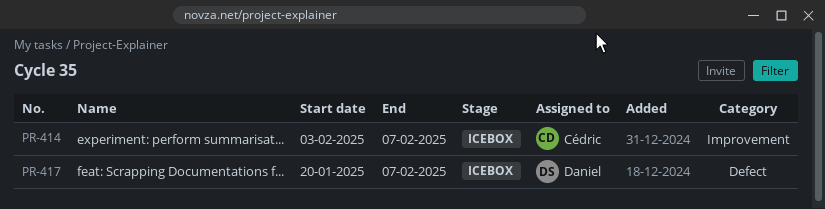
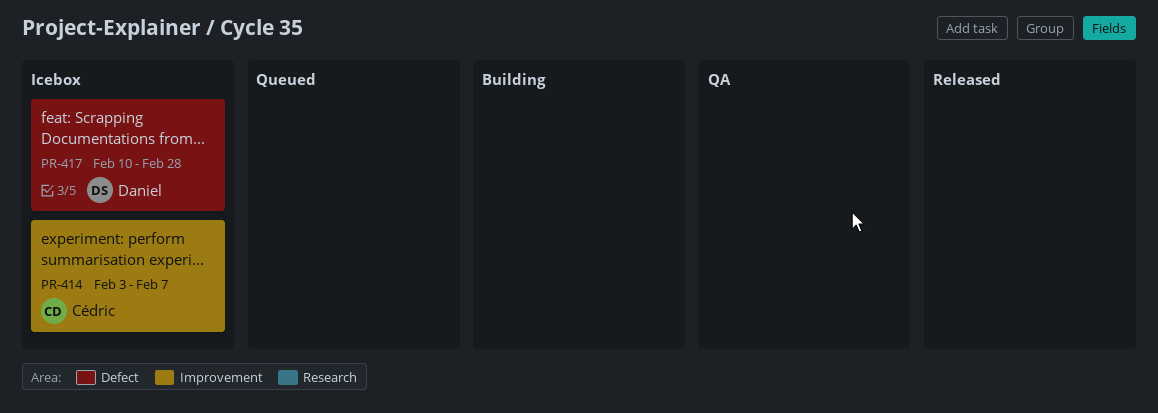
PR-417, start: Jan 20 -> Feb 10
PR-417, due: Feb 7 -> Feb 28

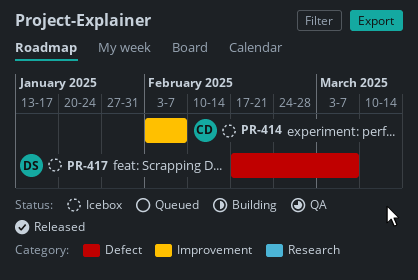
PR-417, start: Feb 10 -> Feb 17
PR-417, due: Feb 28 -> Mar 7

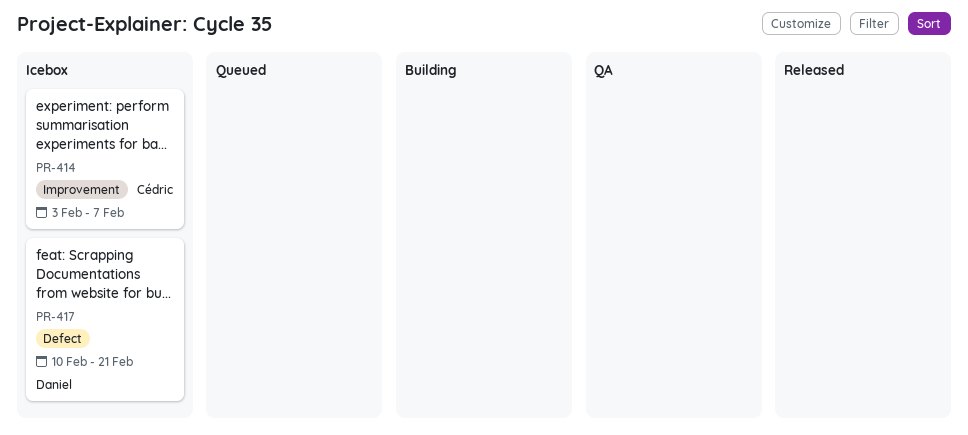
PR-417, start: Feb 17 -> Feb 10
PR-417, due: Mar 7 -> Feb 21

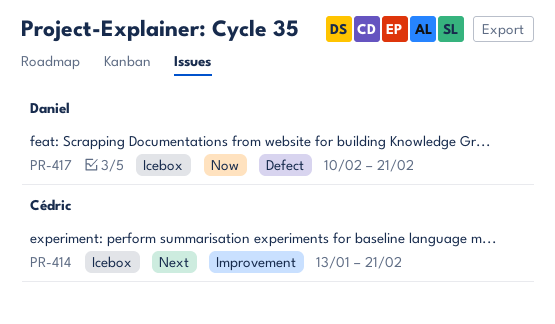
PR-414, start: Feb 3 -> Jan 13
PR-414, due: Feb 7 -> Feb 21

